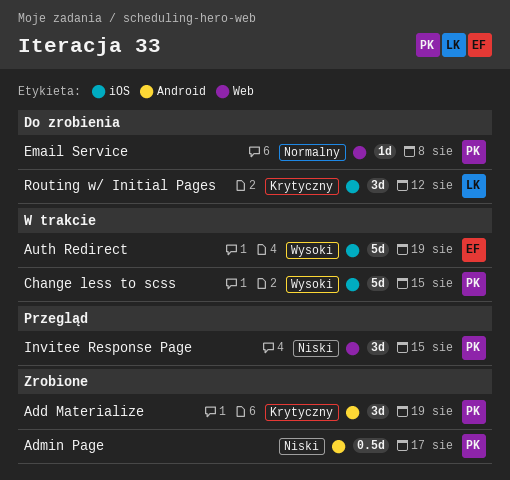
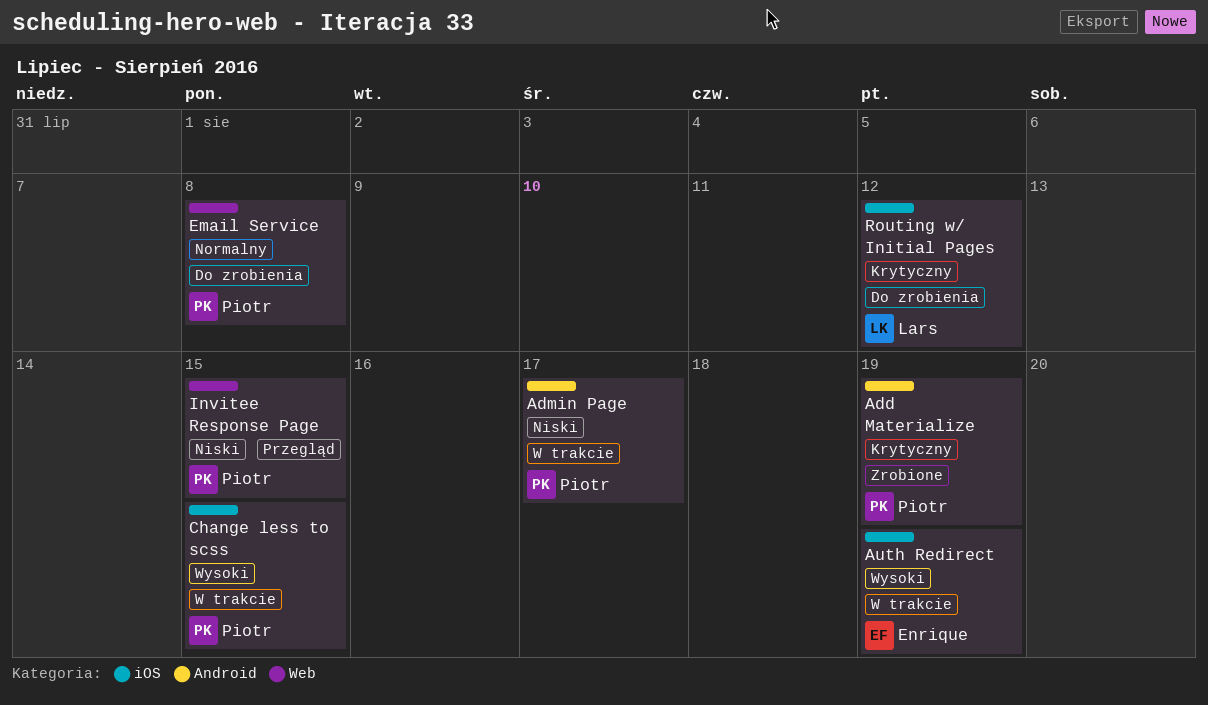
Admin Page, status: Zrobione -> W trakcie

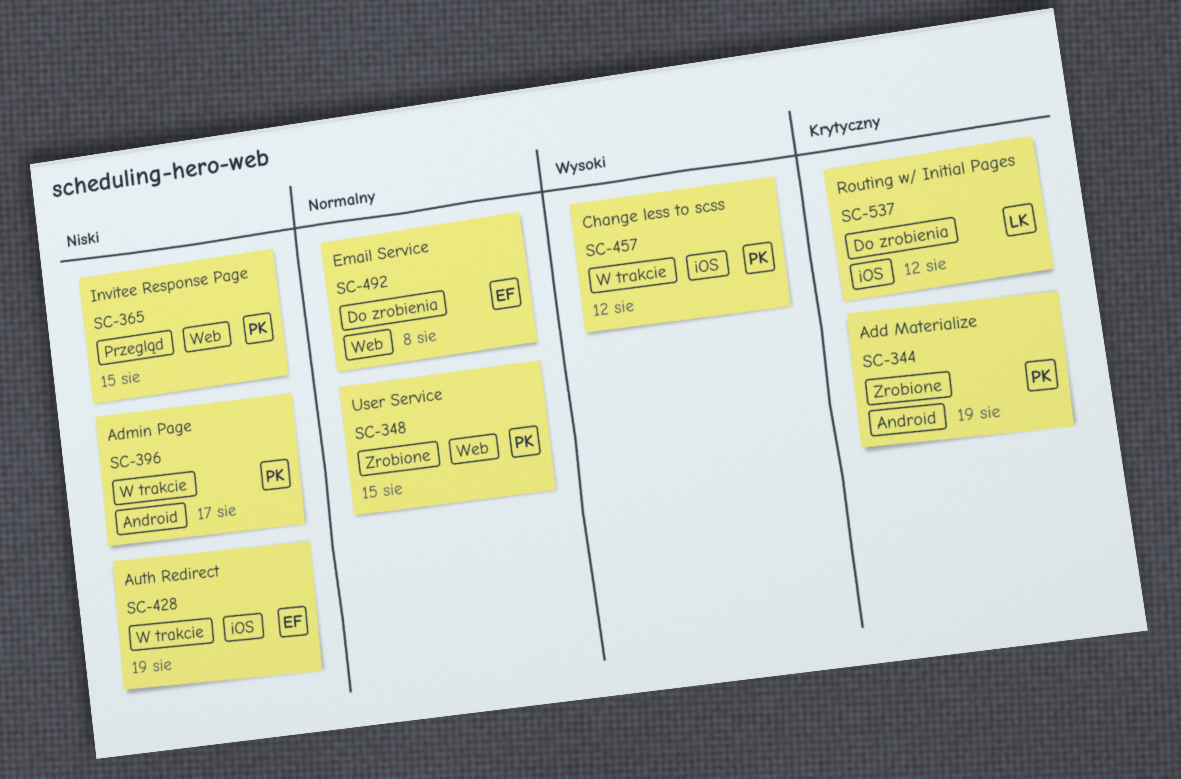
Auth Redirect, priority: Wysoki -> Niski
Change less to scss, due: Aug 15 -> Aug 12
Email Service, owner: Piotr -> Enrique
User Service: none -> present

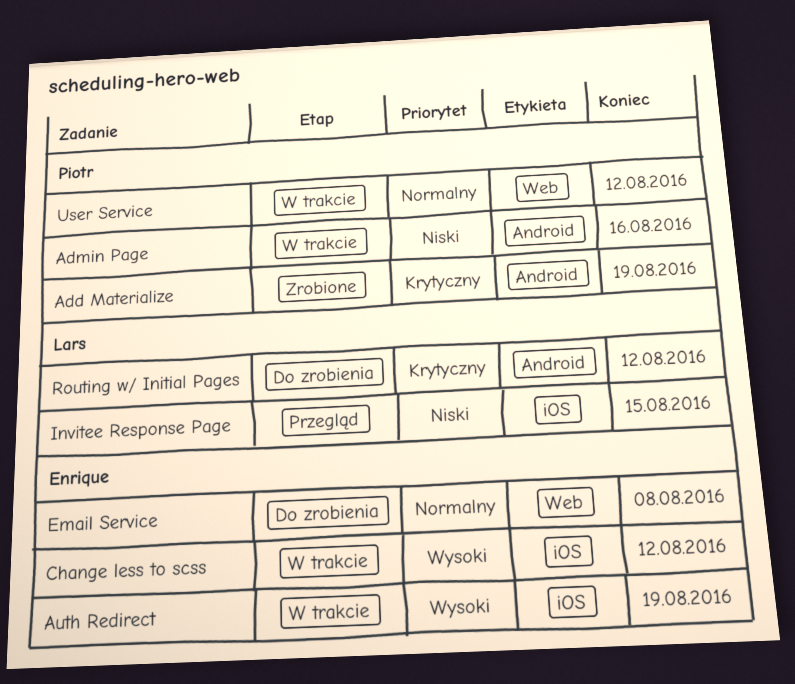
Admin Page, due: Aug 17 -> Aug 16
Auth Redirect, priority: Niski -> Wysoki
Change less to scss, owner: Piotr -> Enrique
Invitee Response Page, owner: Piotr -> Lars
Invitee Response Page, label: Web -> iOS
Routing w/ Initial Pages, label: iOS -> Android
User Service, status: Zrobione -> W trakcie
User Service, due: Aug 15 -> Aug 12

